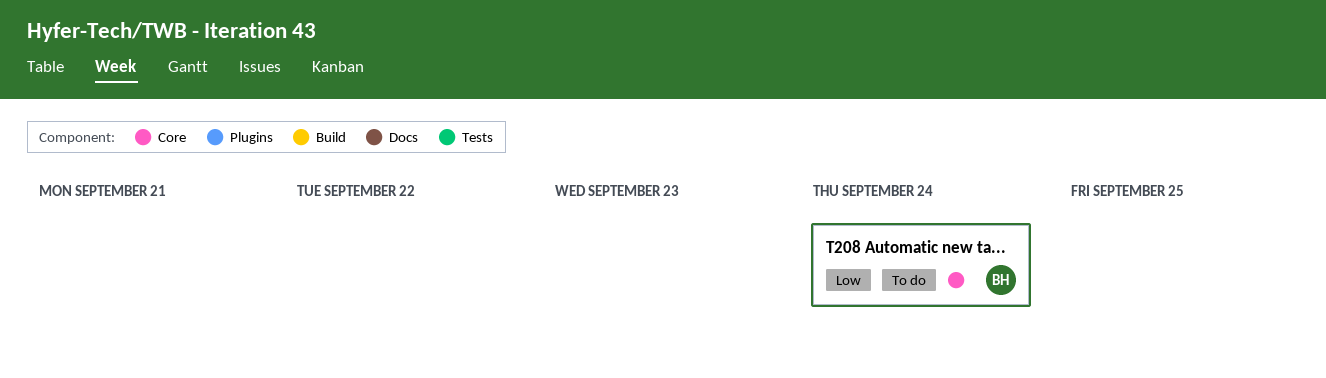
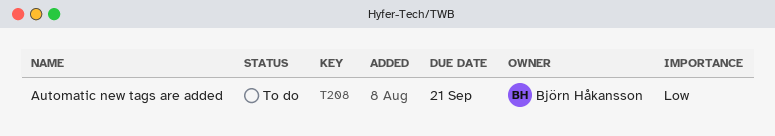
T208, due: Sep 24 -> Sep 21

